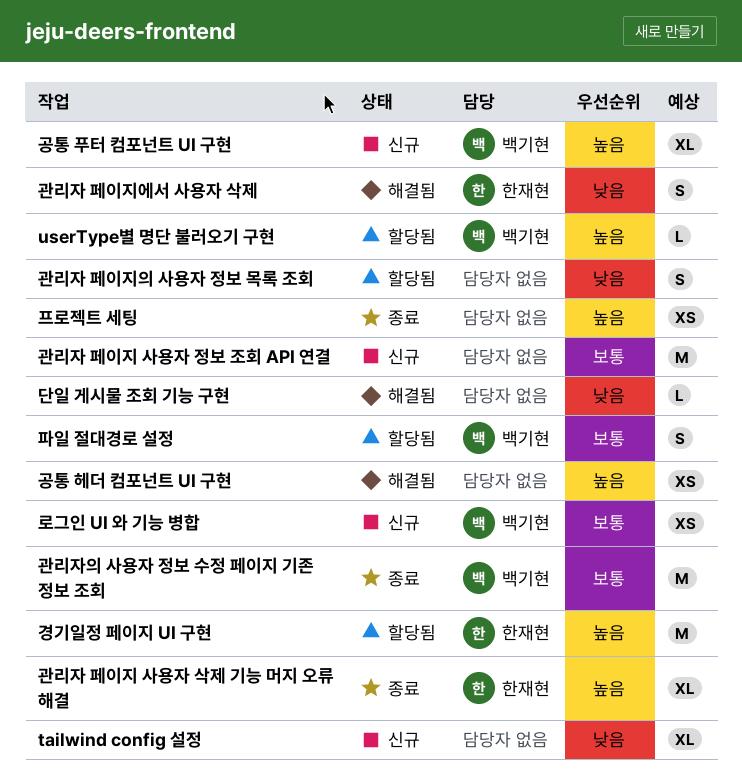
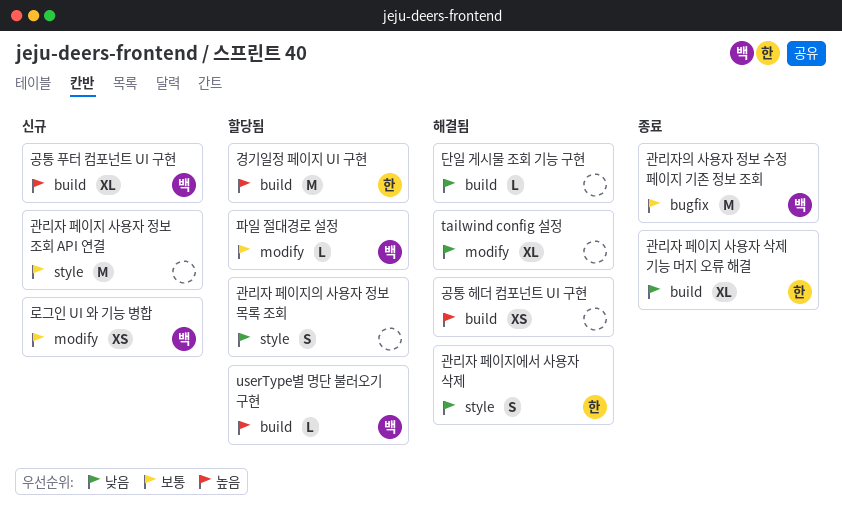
tailwind config 설정, status: 신규 -> 해결됨
관리자 페이지 사용자 삭제 기능 머지 오류 해결, priority: 높음 -> 낮음
파일 절대경로 설정, estimate: S -> L
프로젝트 세팅: present -> none

